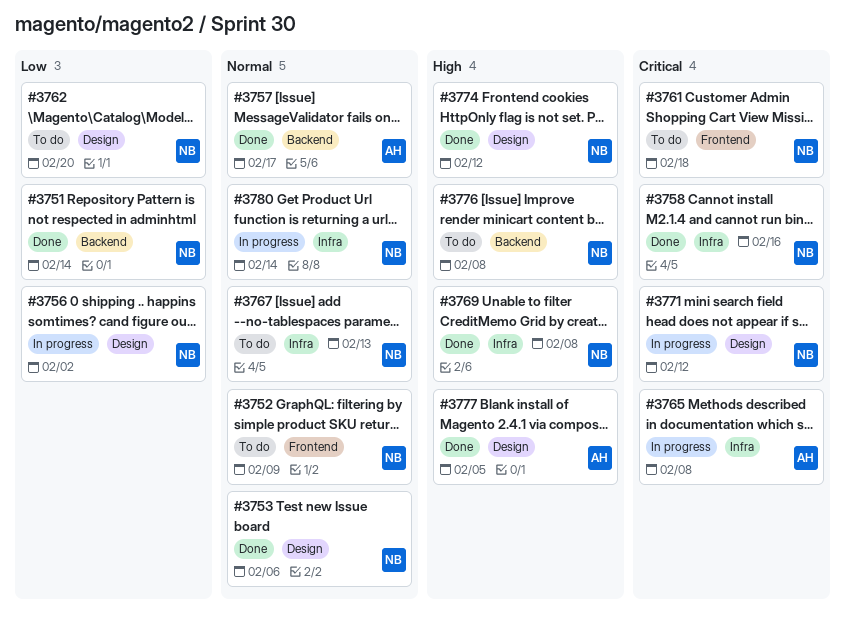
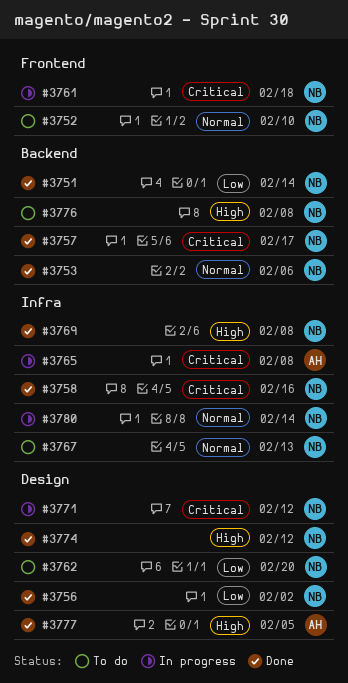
#3752, due: Feb 9 -> Feb 10
#3753, label: Design -> Backend
#3756, status: In progress -> Done
#3757, owner: AH -> NB
#3757, priority: Normal -> Critical
#3761, status: To do -> In progress

